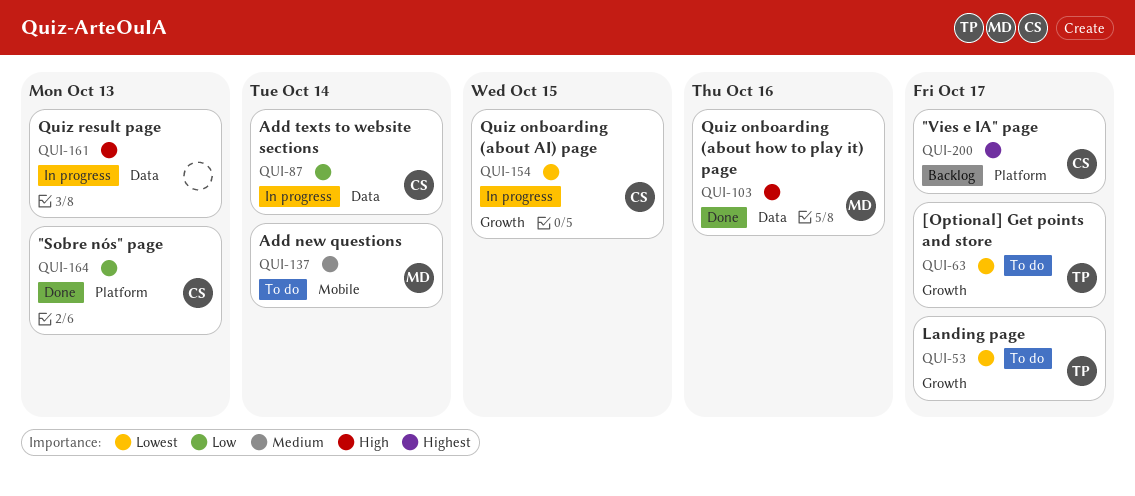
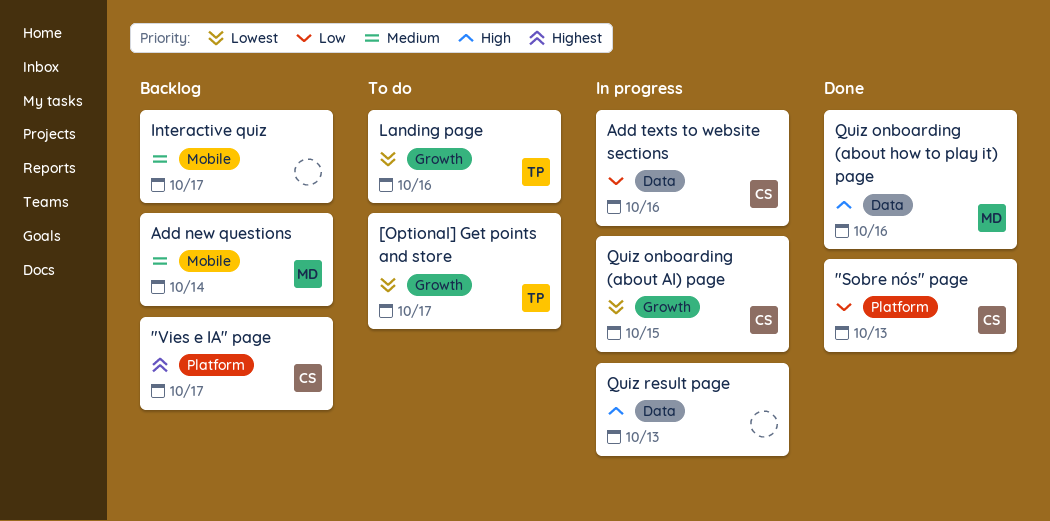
Add new questions, status: To do -> Backlog
Add texts to website sections, due: Oct 14 -> Oct 16
Interactive quiz: none -> present
Landing page, due: Oct 17 -> Oct 16

